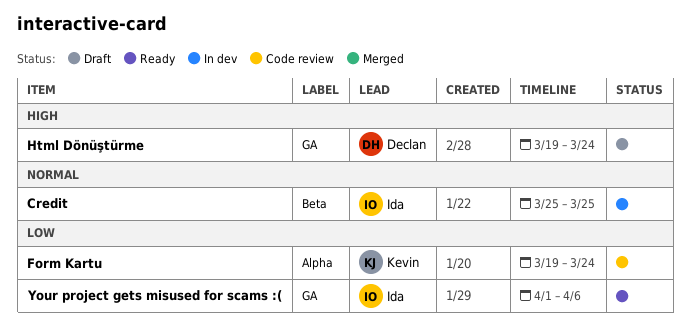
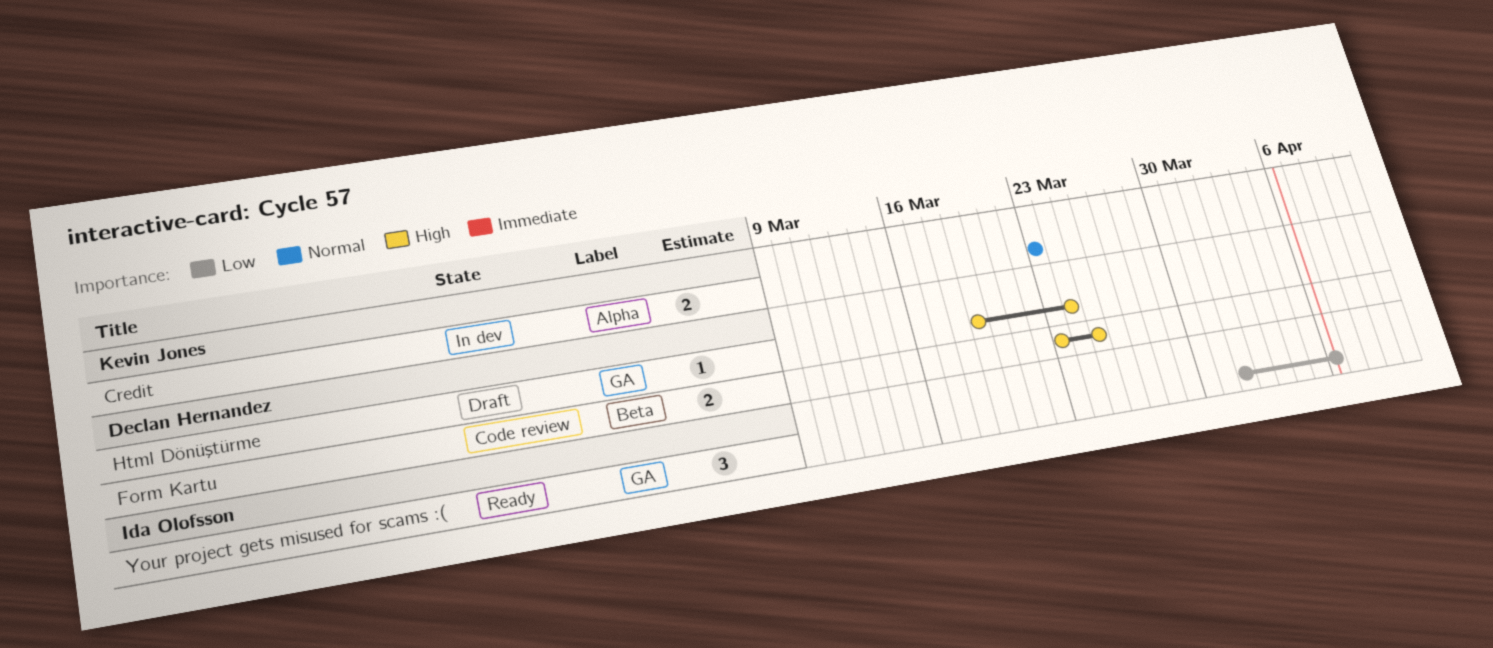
Credit, owner: Ida Olofsson -> Kevin Jones
Credit, label: Beta -> Alpha
Credit, start: Mar 25 -> Mar 23
Credit, due: Mar 25 -> Mar 23
Form Kartu, owner: Kevin Jones -> Declan Hernandez
Form Kartu, priority: Low -> High
Form Kartu, label: Alpha -> Beta
Form Kartu, start: Mar 19 -> Mar 23
Form Kartu, due: Mar 24 -> Mar 25

